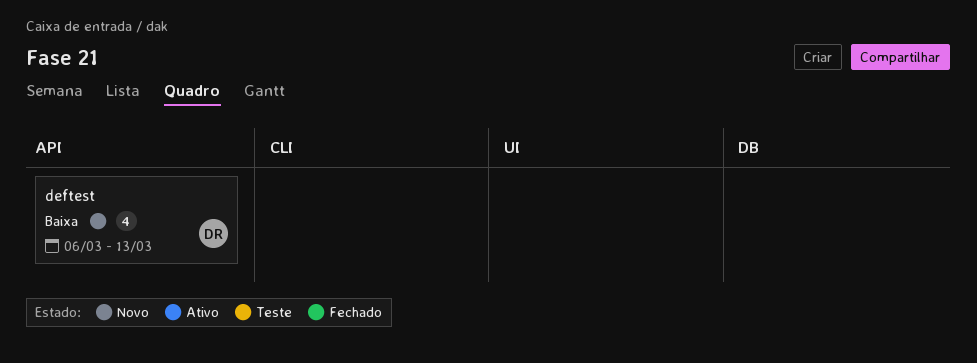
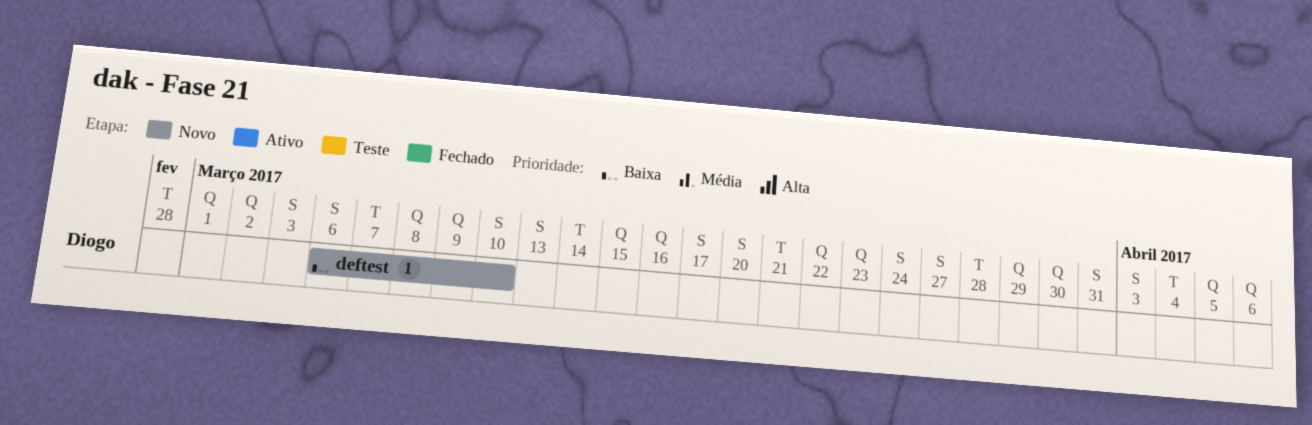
deftest, estimate: 4 -> 1
deftest, due: Mar 13 -> Mar 10

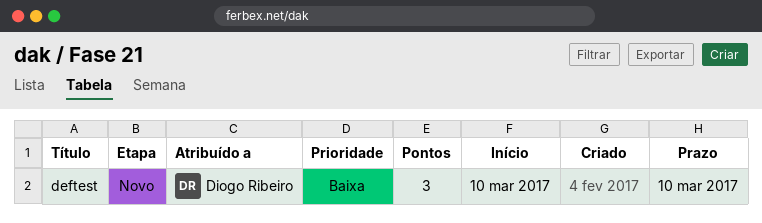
deftest, estimate: 1 -> 3
deftest, start: Mar 6 -> Mar 10

